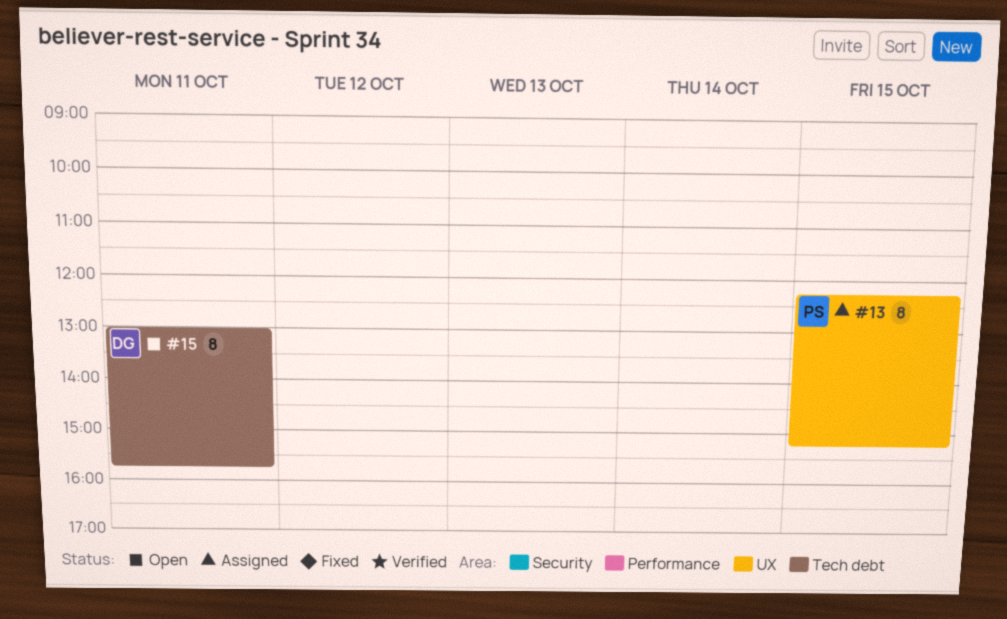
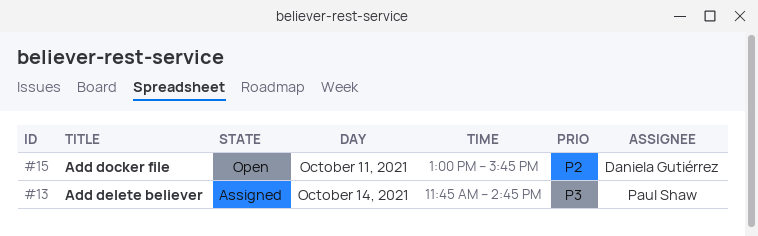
#13, day: Oct 15 -> Oct 14
#13, begins: 12:15 -> 11:45
#13, ends: 15:15 -> 14:45

